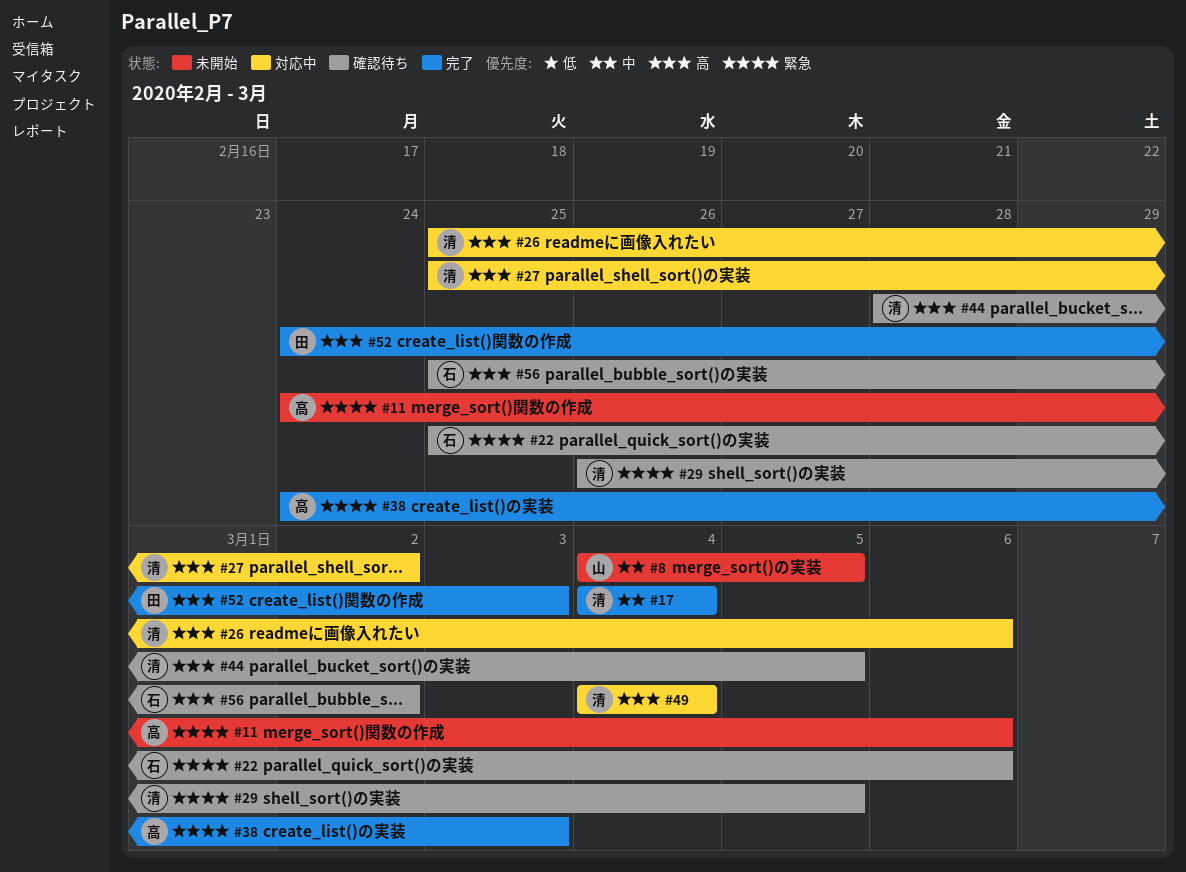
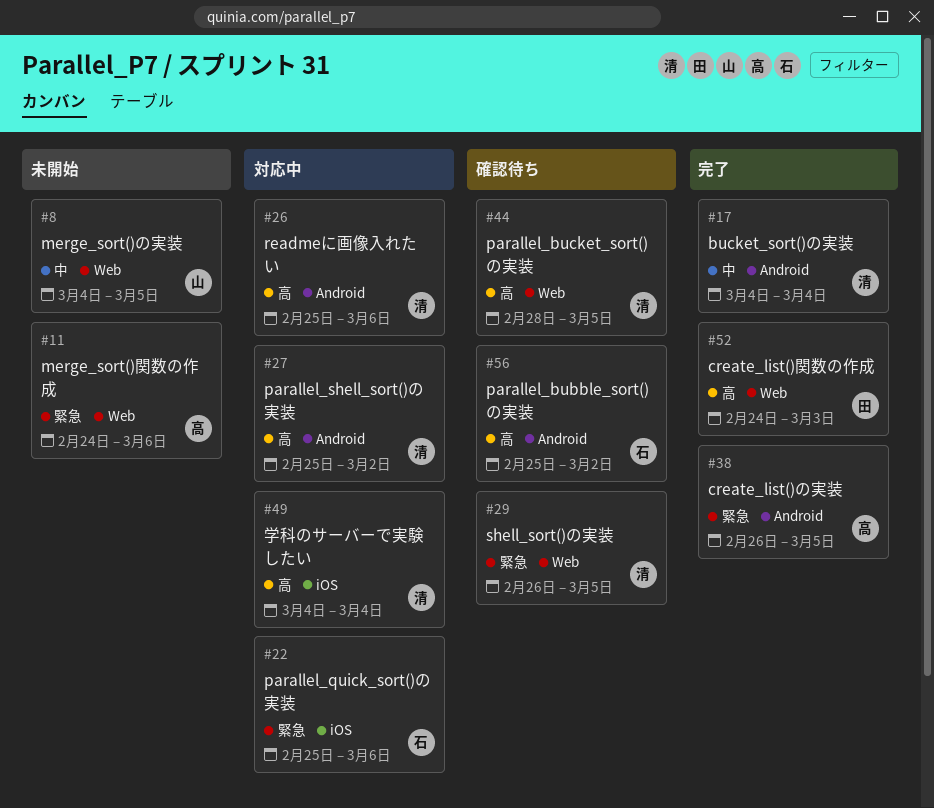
#22, status: 確認待ち -> 対応中
#38, start: Feb 24 -> Feb 26
#38, due: Mar 3 -> Mar 5

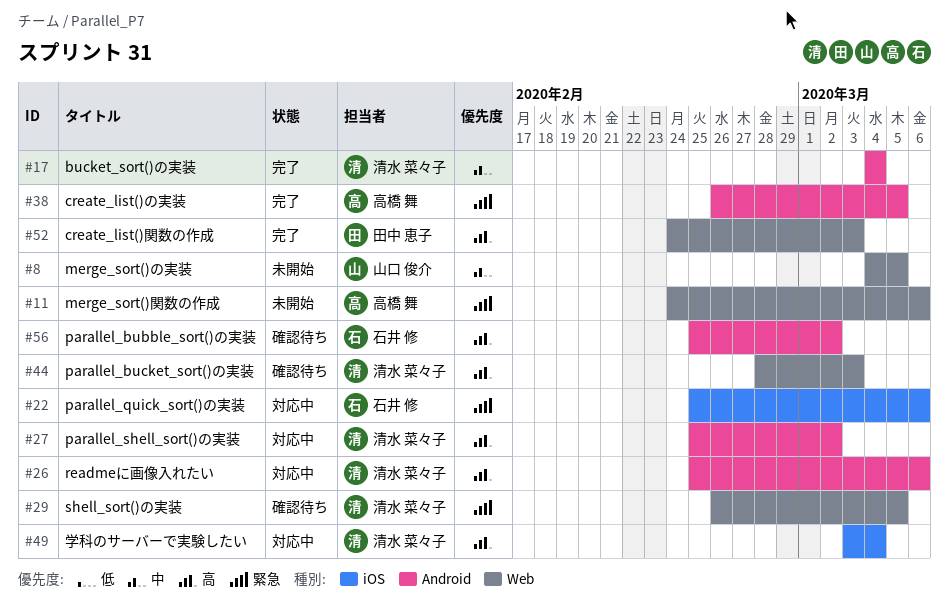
#44, due: Mar 5 -> Mar 3
#49, start: Mar 4 -> Mar 3

